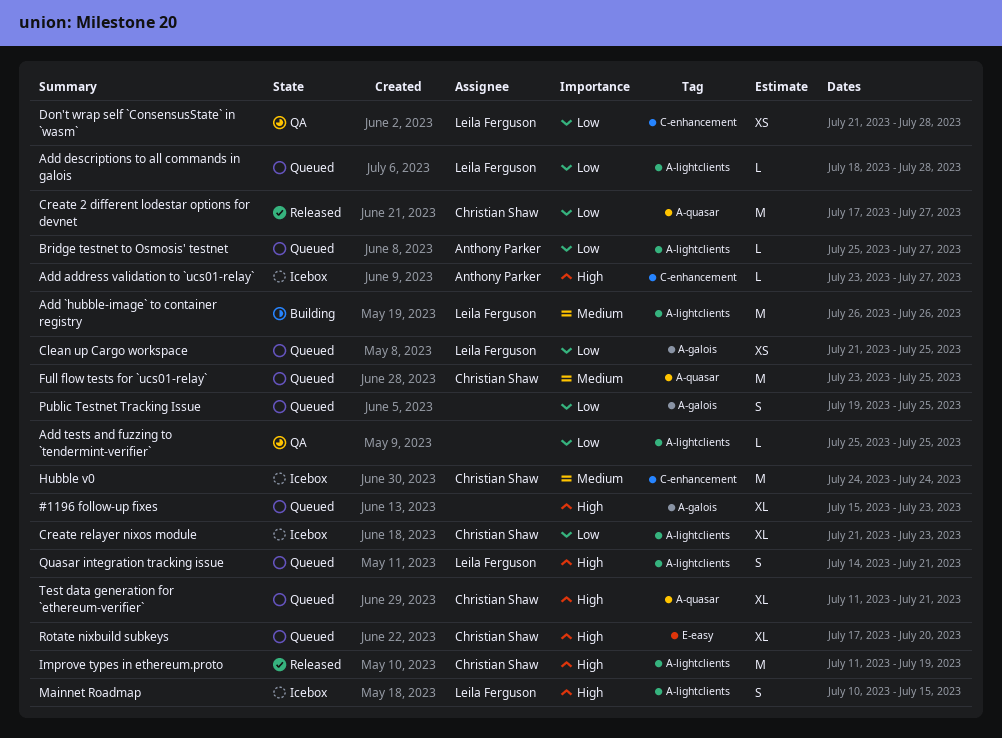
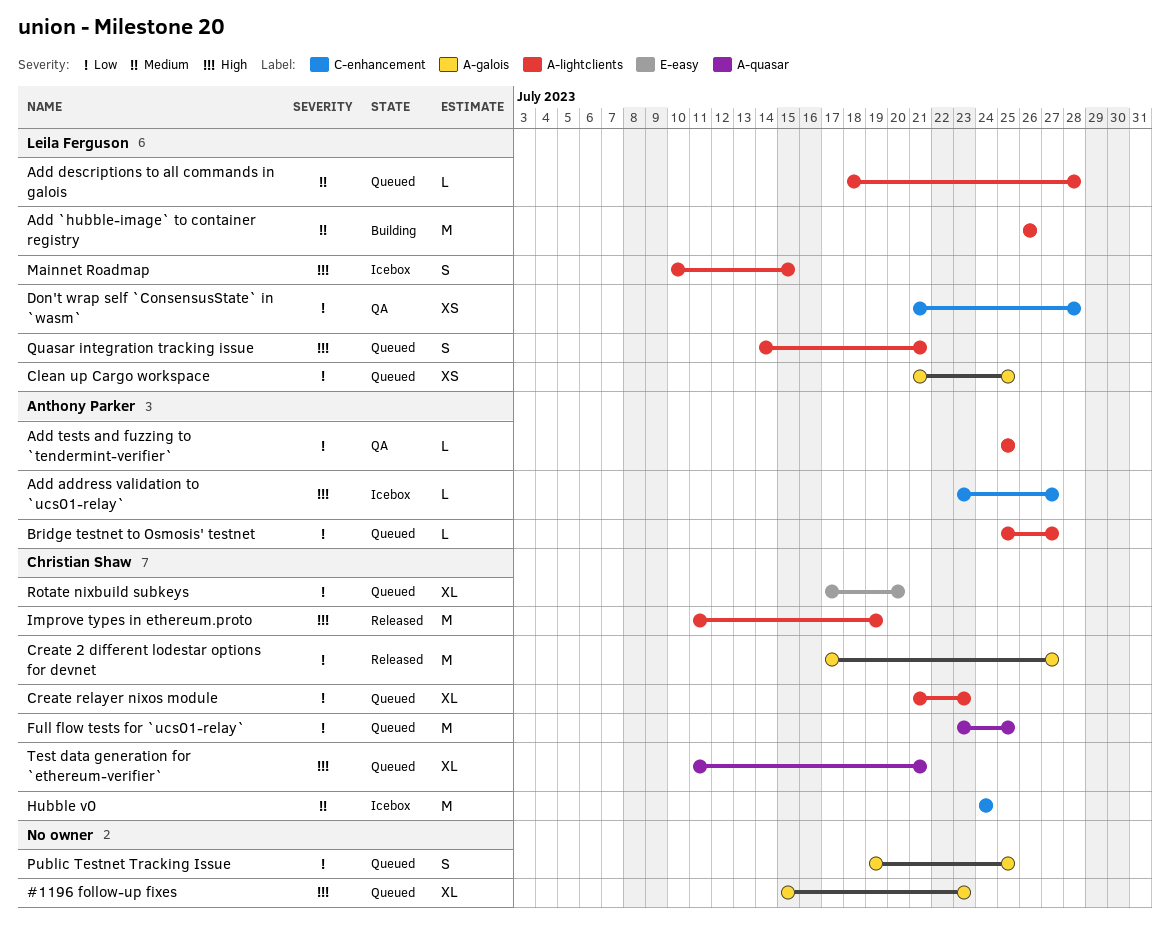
Add descriptions to all commands in galois, priority: Low -> Medium
Add tests and fuzzing to `tendermint-verifier`, owner: none -> Anthony Parker
Create 2 different lodestar options for devnet, label: A-quasar -> A-galois
Create relayer nixos module, status: Icebox -> Queued
Full flow tests for `ucs01-relay`, priority: Medium -> Low
Rotate nixbuild subkeys, priority: High -> Low

